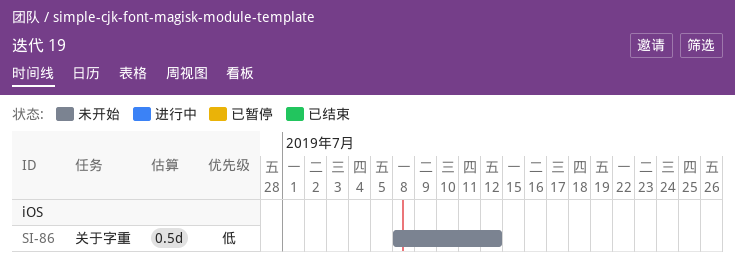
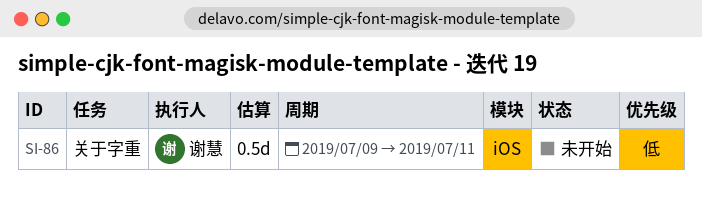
SI-86, start: Jul 8 -> Jul 9
SI-86, due: Jul 12 -> Jul 11

